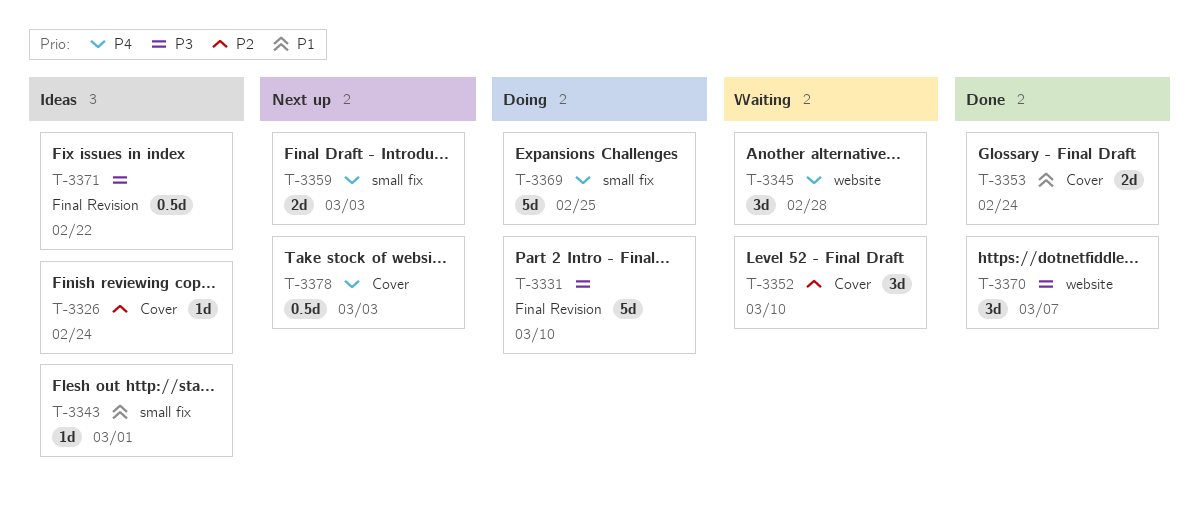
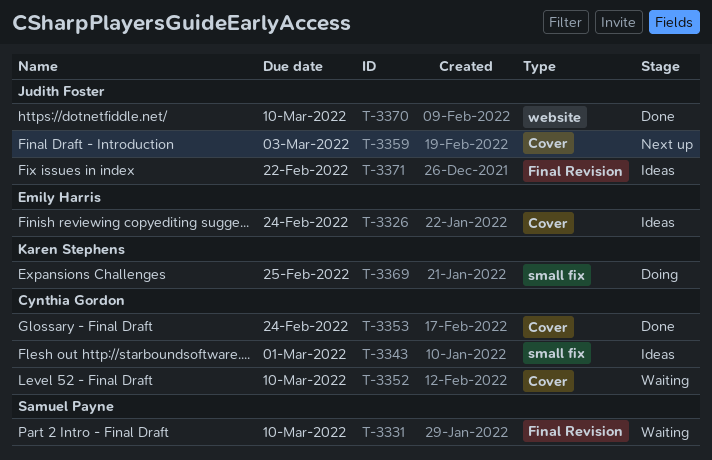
T-3331, status: Doing -> Waiting
T-3345: present -> none
T-3359, label: small fix -> Cover
T-3370, due: Mar 7 -> Mar 10
T-3378: present -> none

